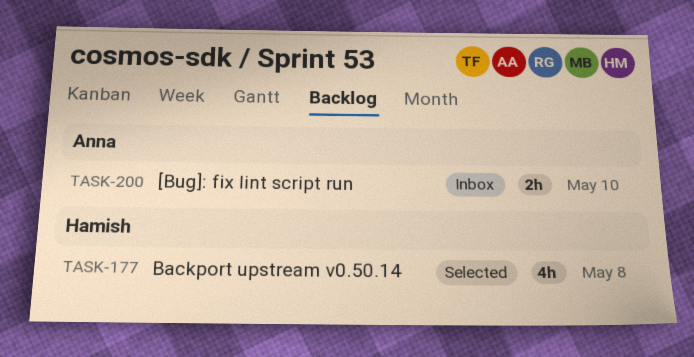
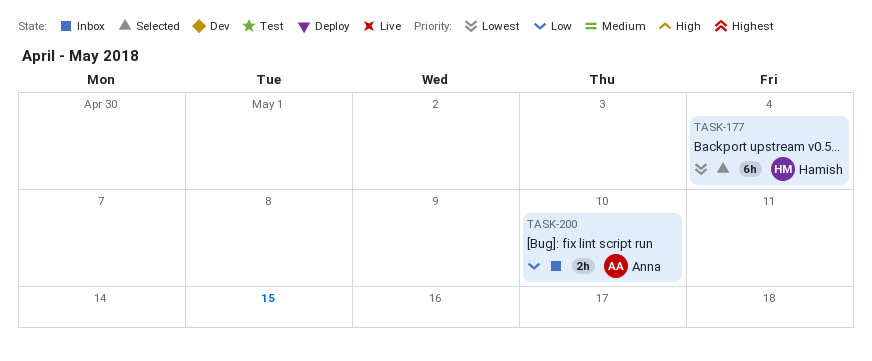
TASK-177, estimate: 4h -> 6h
TASK-177, due: May 8 -> May 4

